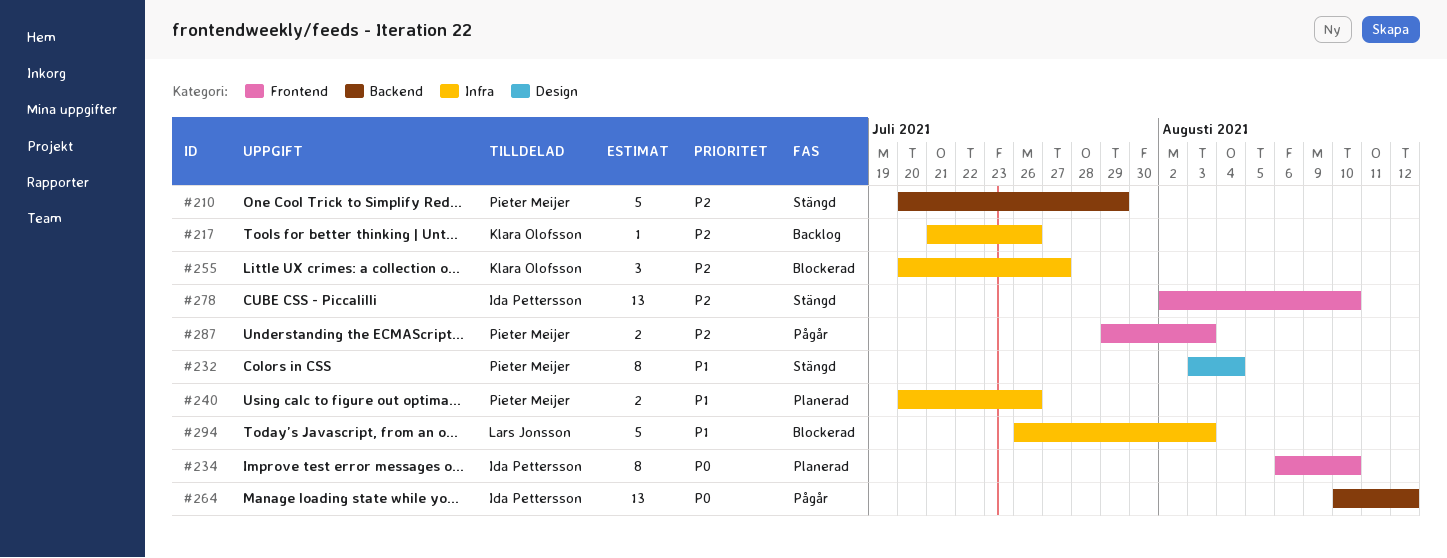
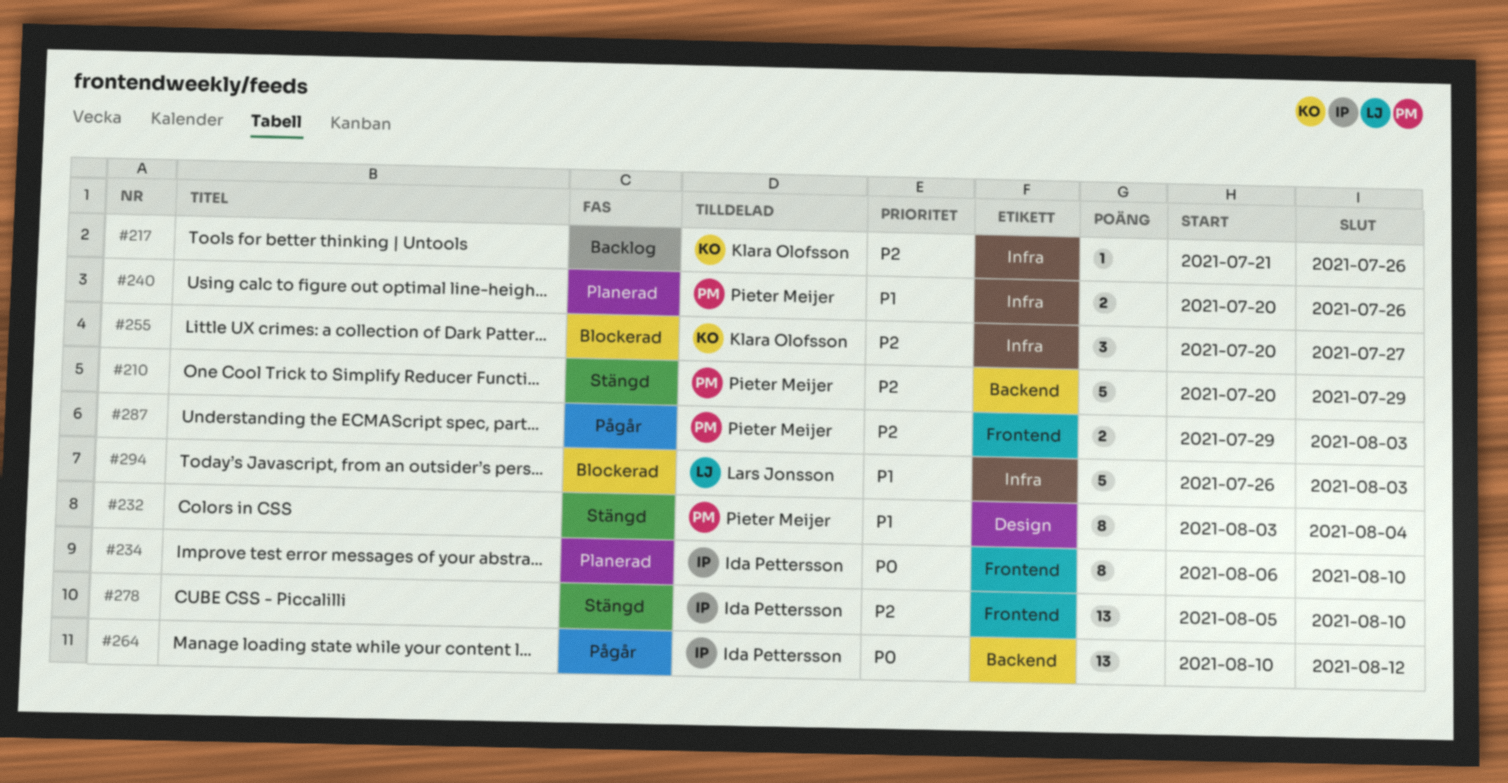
#278, start: Aug 2 -> Aug 5

